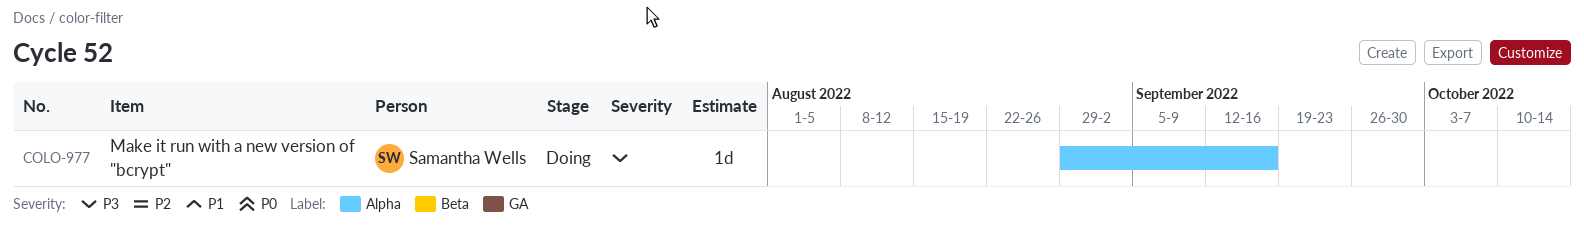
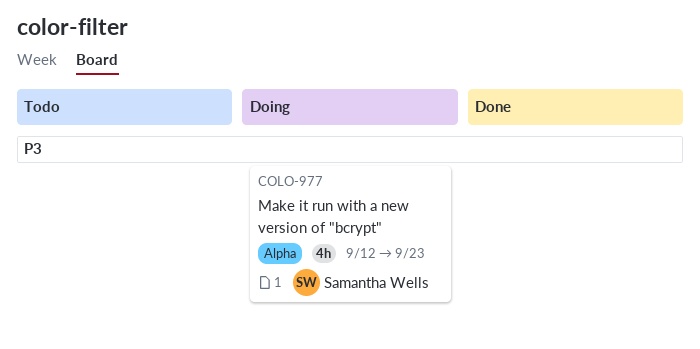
COLO-977, estimate: 1d -> 4h
COLO-977, start: Aug 29 -> Sep 12
COLO-977, due: Sep 16 -> Sep 23

